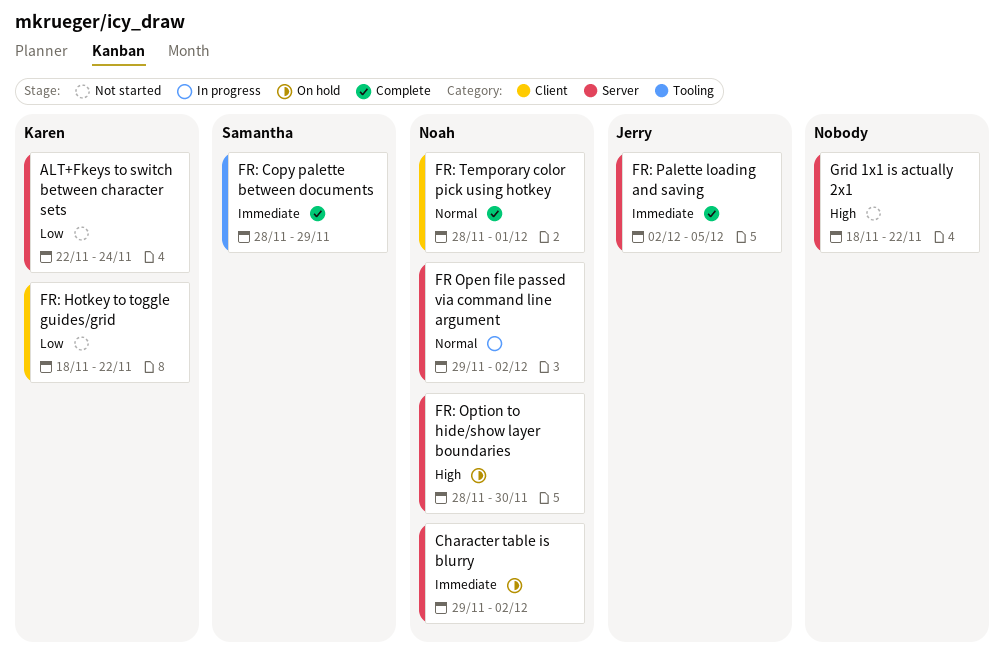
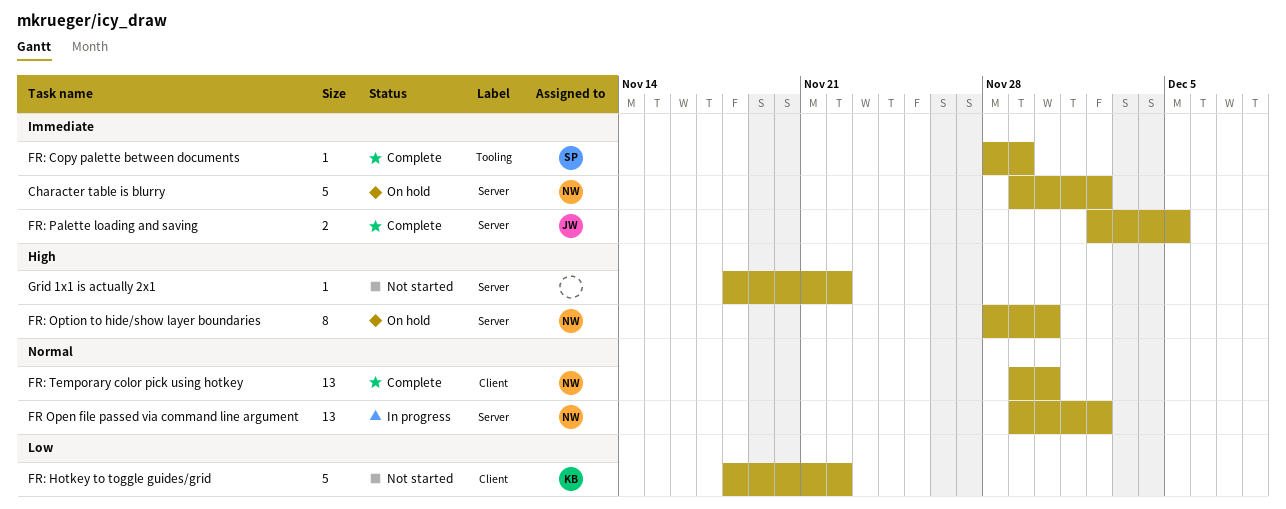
ALT+Fkeys to switch between character sets: present -> none
FR: Temporary color pick using hotkey, start: Nov 28 -> Nov 29
FR: Temporary color pick using hotkey, due: Dec 1 -> Nov 30

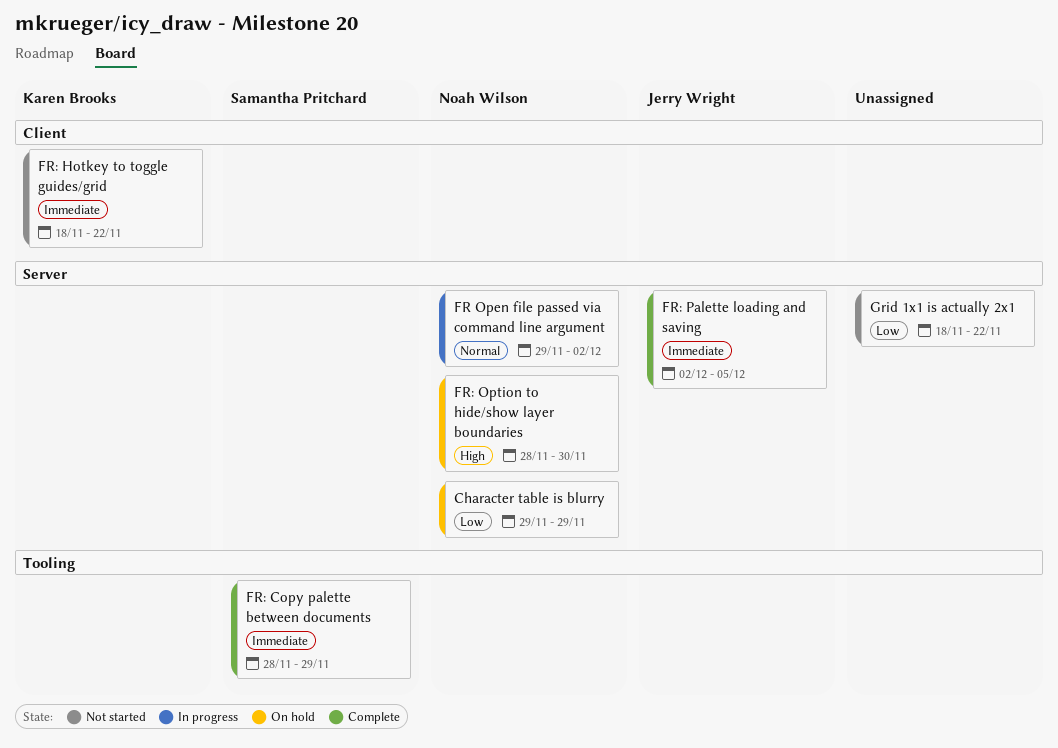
Character table is blurry, priority: Immediate -> Low
Character table is blurry, due: Dec 2 -> Nov 29
FR: Hotkey to toggle guides/grid, priority: Low -> Immediate
FR: Temporary color pick using hotkey: present -> none
Grid 1x1 is actually 2x1, priority: High -> Low

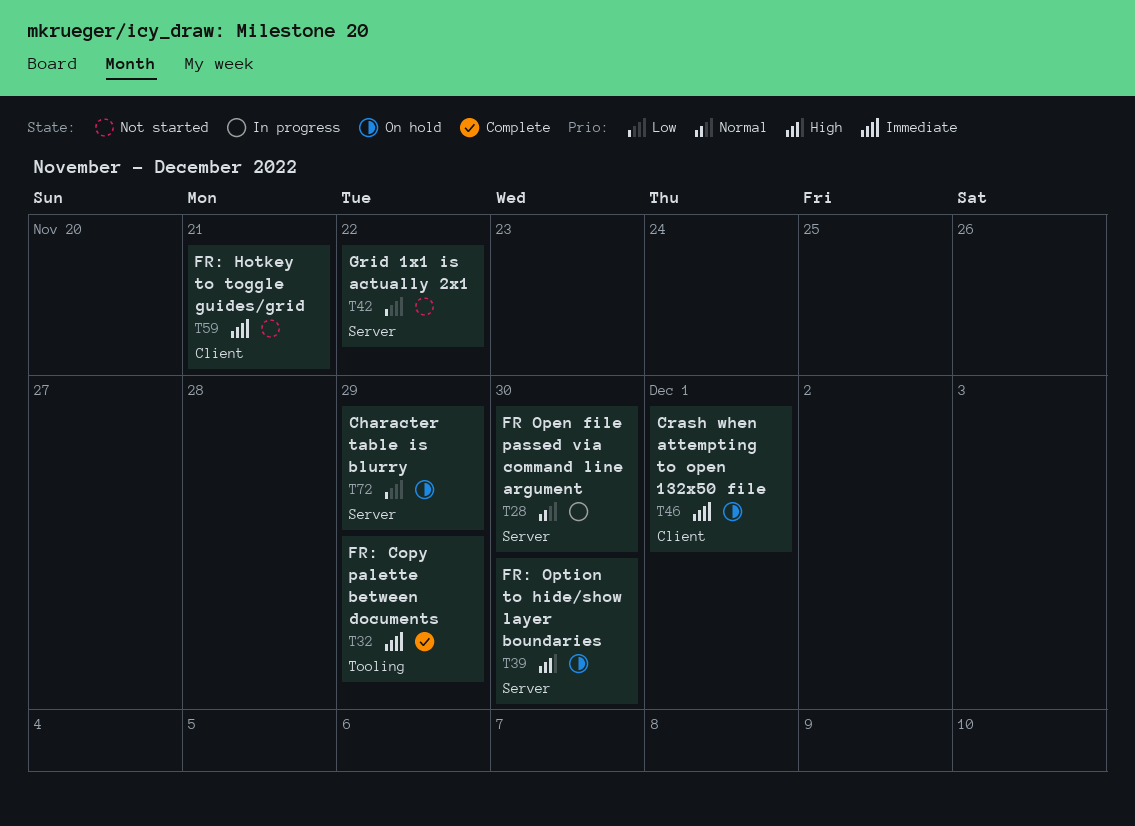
Crash when attempting to open 132x50 file: none -> present
FR Open file passed via command line argument, due: Dec 2 -> Nov 30
FR: Hotkey to toggle guides/grid, due: Nov 22 -> Nov 21
FR: Palette loading and saving: present -> none

